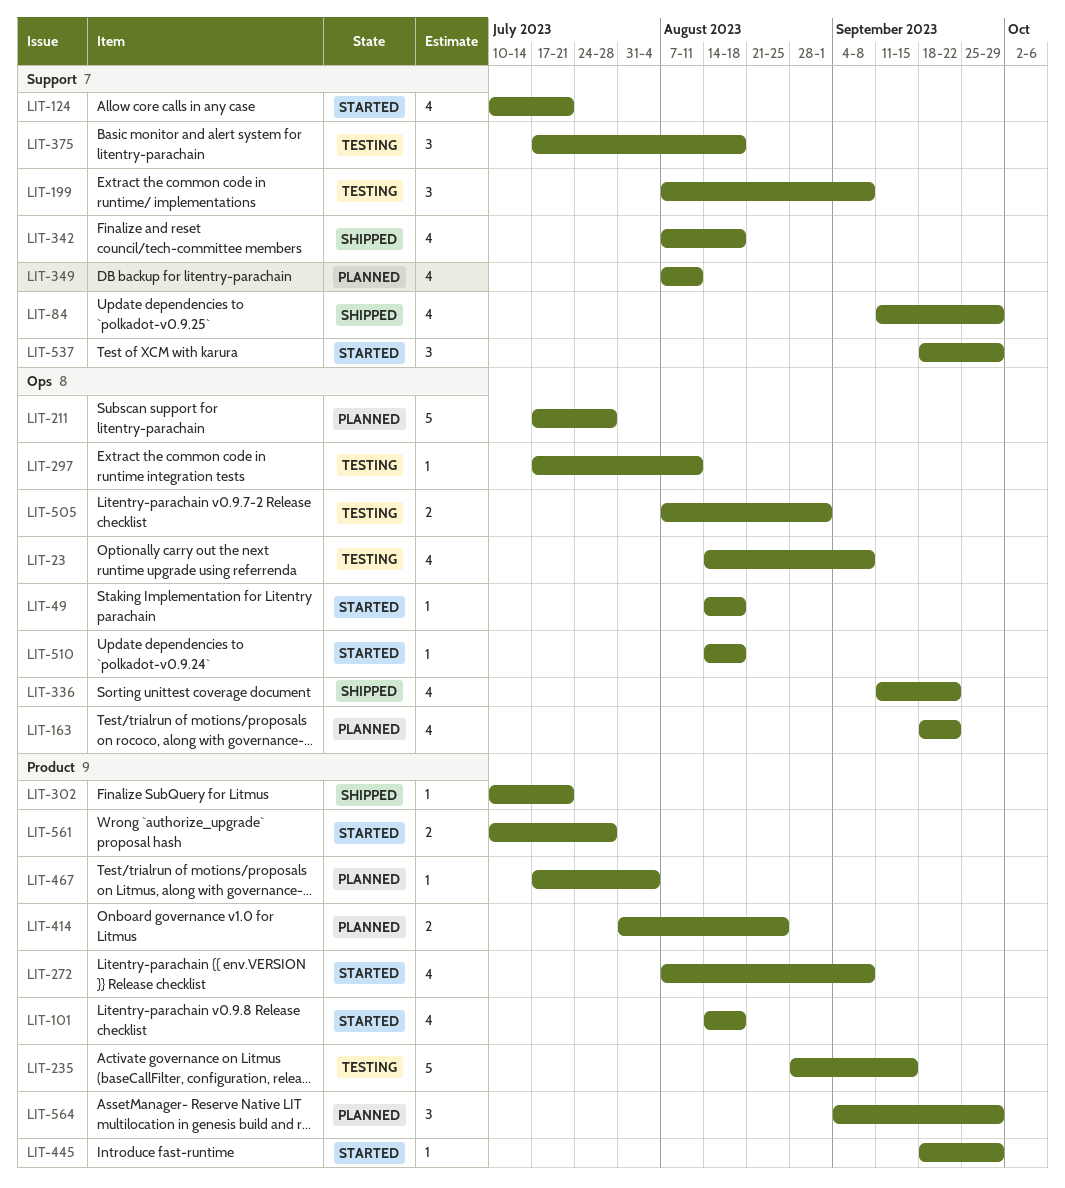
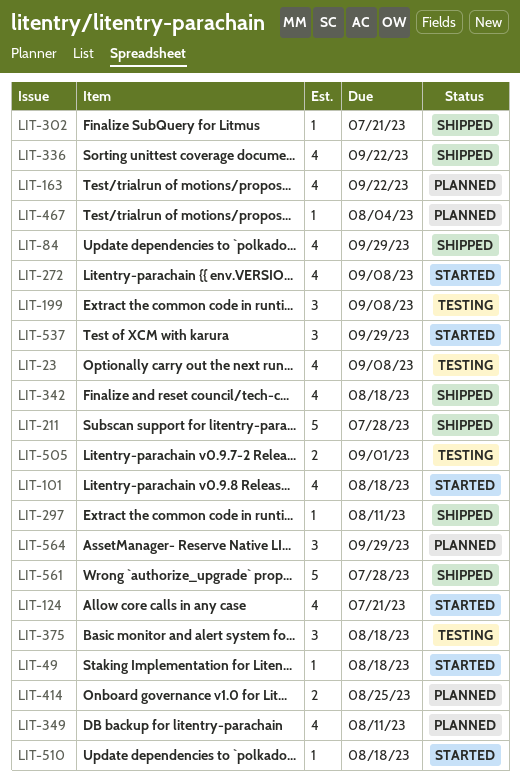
LIT-211, status: Planned -> Shipped
LIT-235: present -> none
LIT-297, status: Testing -> Shipped
LIT-445: present -> none
LIT-561, status: Started -> Shipped
LIT-561, estimate: 2 -> 5

